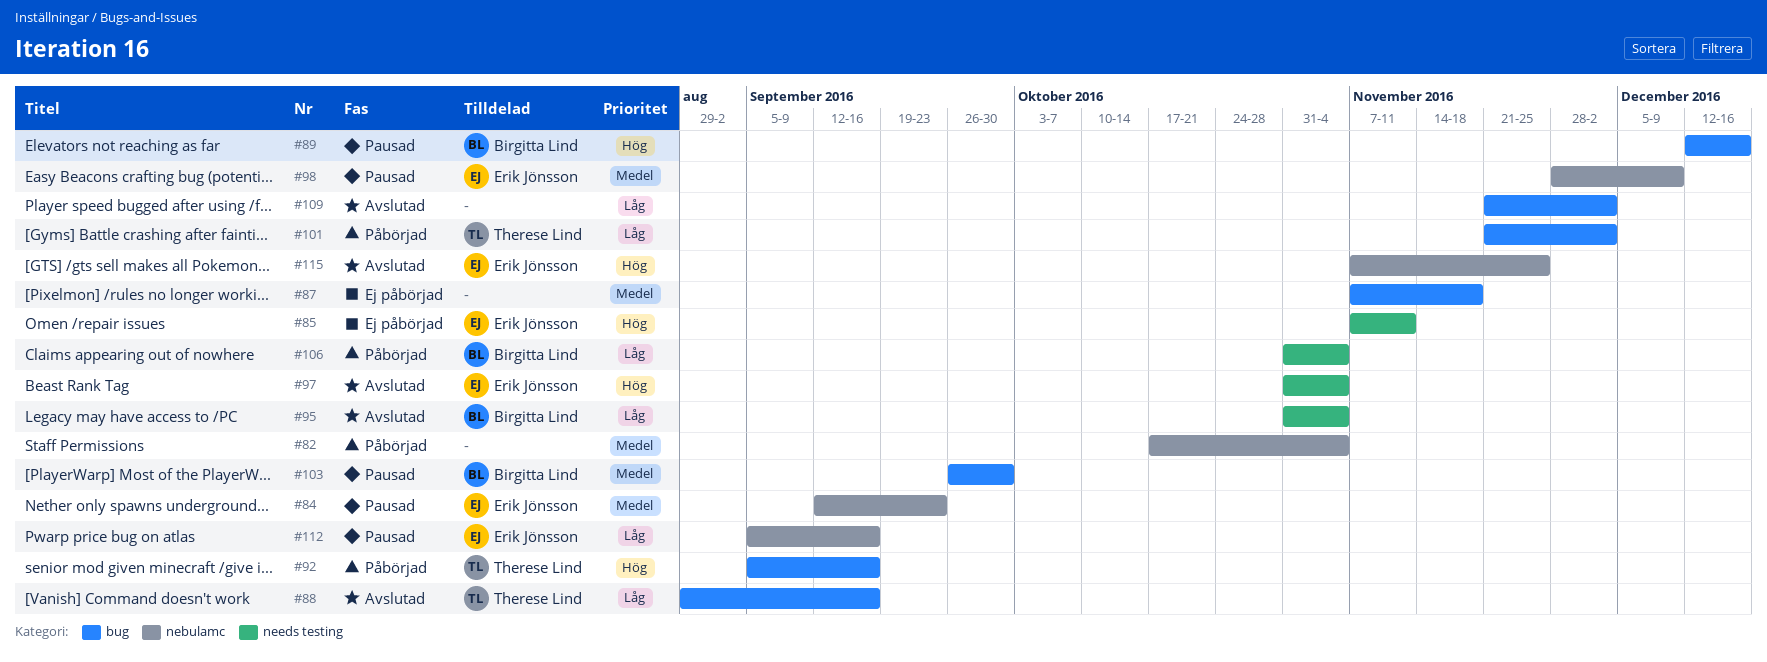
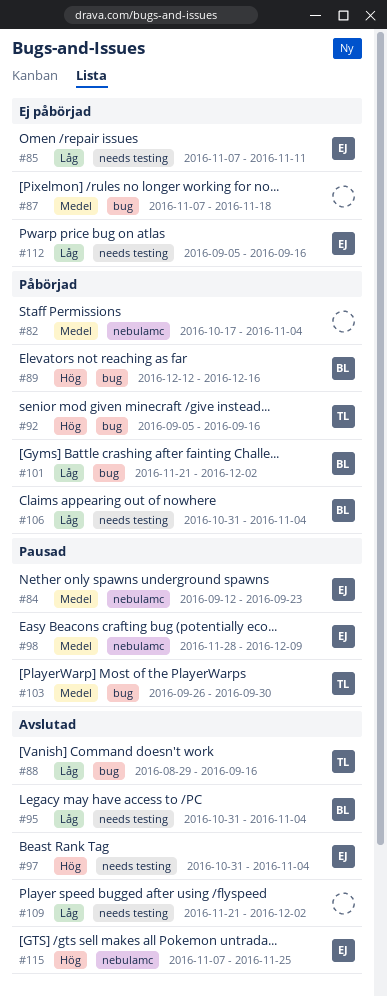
#85, priority: Hög -> Låg
#89, status: Pausad -> Påbörjad
#101, owner: Therese Lind -> Birgitta Lind
#103, owner: Birgitta Lind -> Therese Lind
#109, label: bug -> needs testing
#112, status: Pausad -> Ej påbörjad
#112, label: nebulamc -> needs testing

